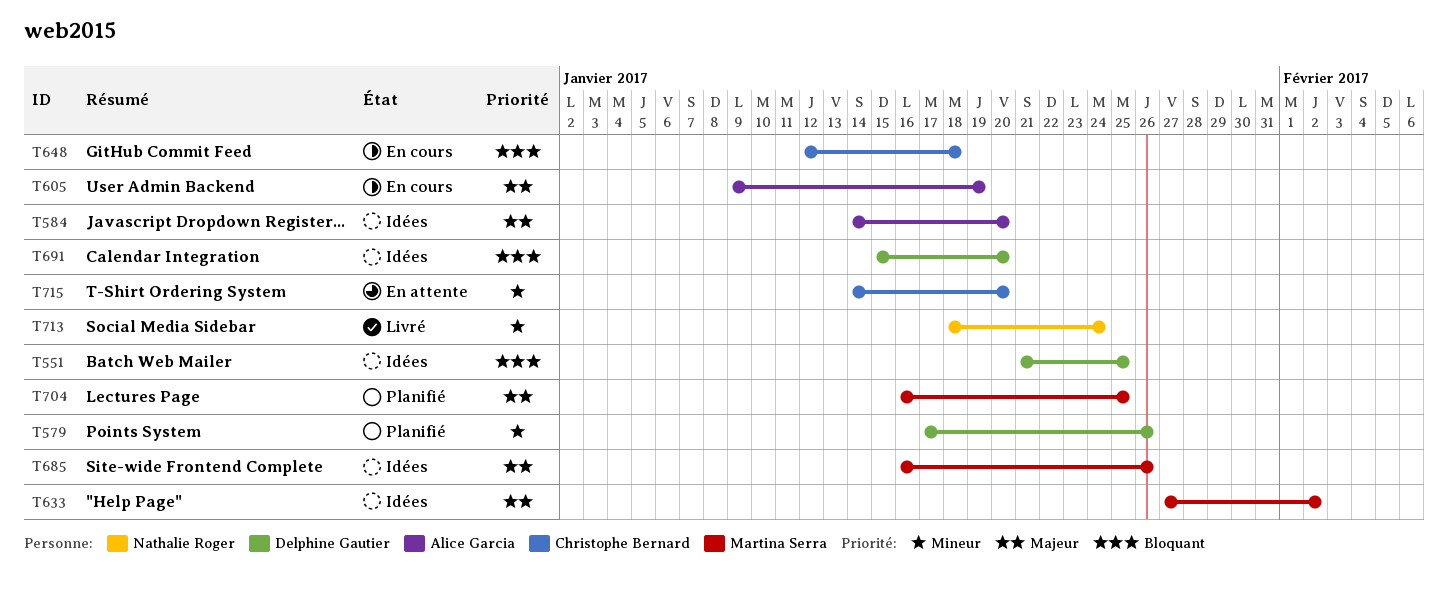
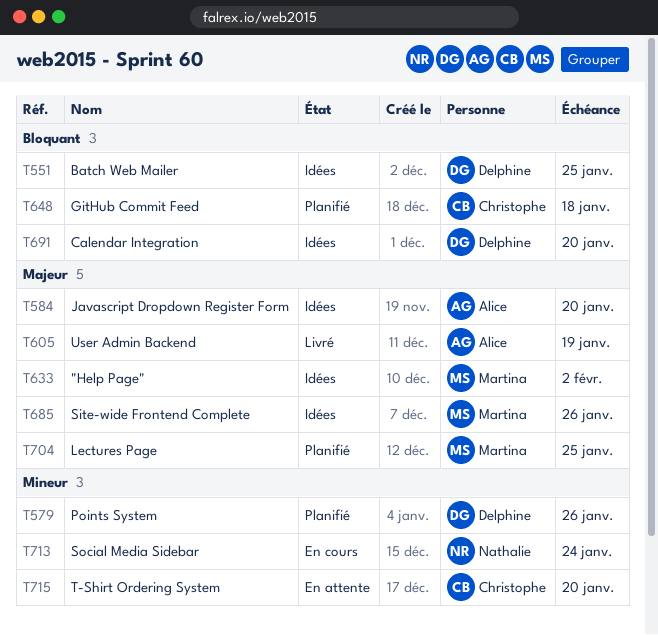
T605, status: En cours -> Livré
T648, status: En cours -> Planifié
T713, status: Livré -> En cours

